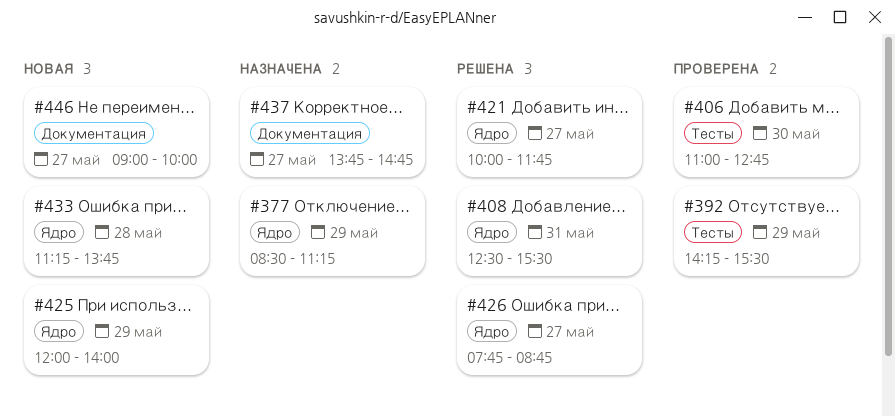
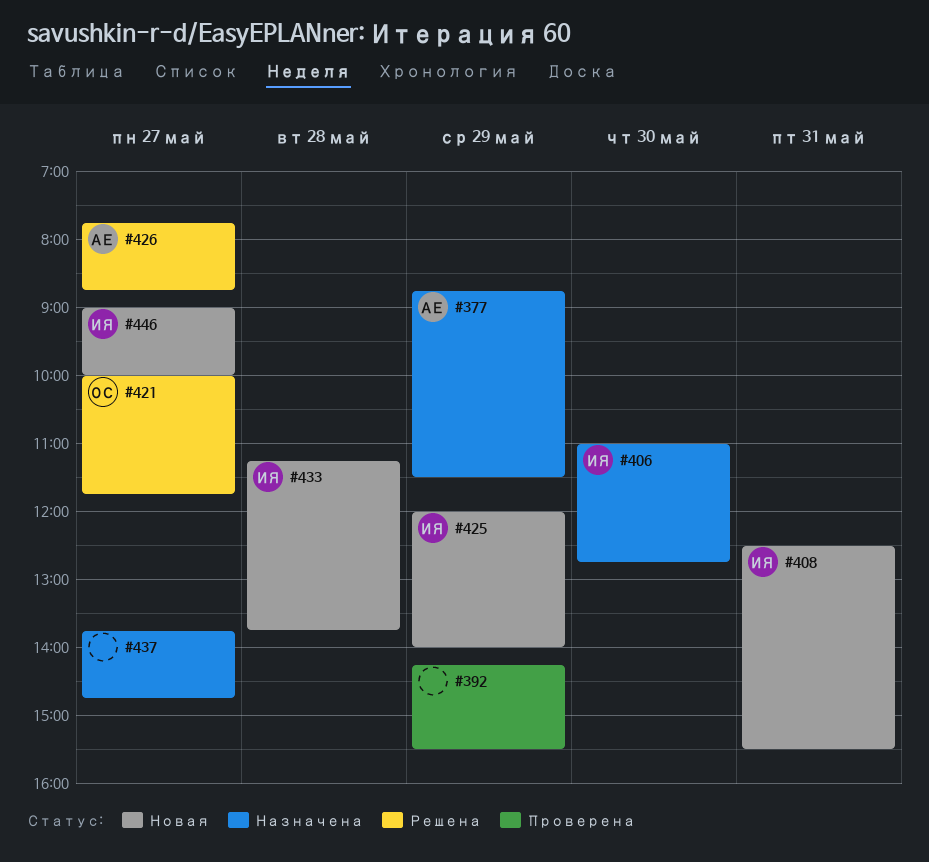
#377, begins: 08:30 -> 08:45
#377, ends: 11:15 -> 11:30
#406, status: Проверена -> Назначена
#408, status: Решена -> Новая

